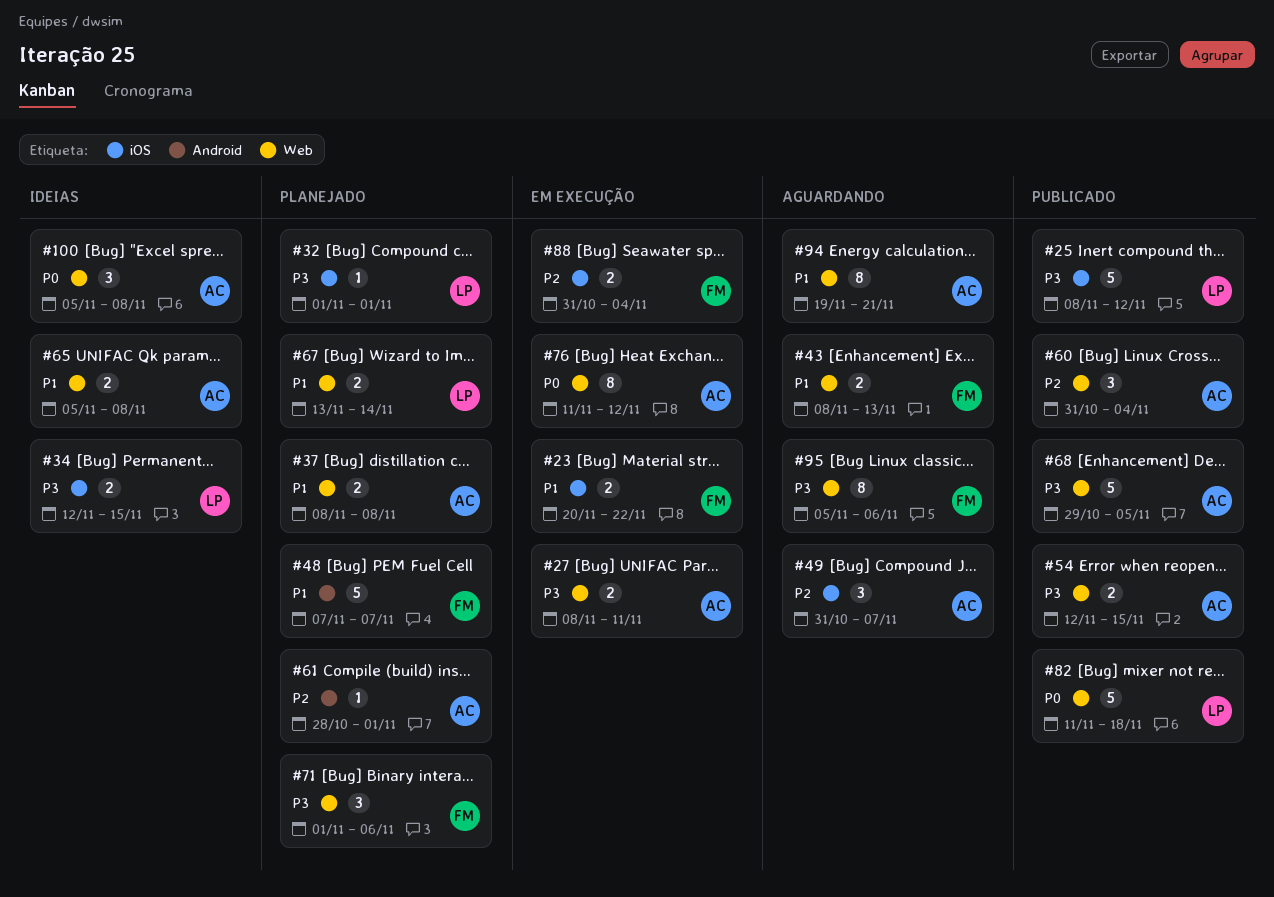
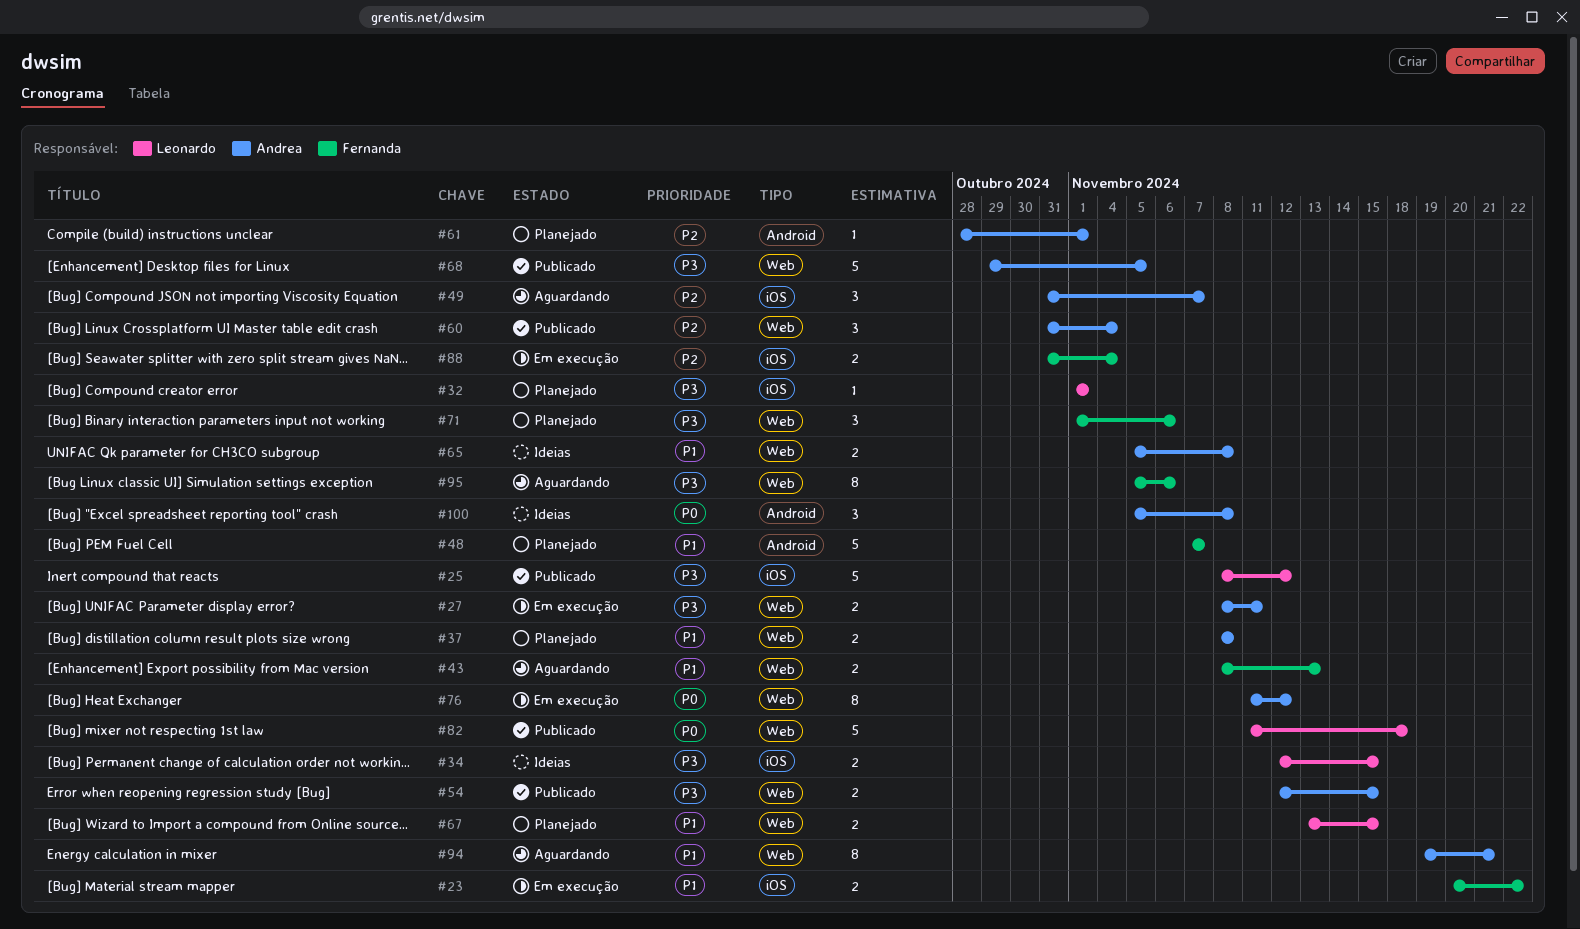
#67, due: Nov 14 -> Nov 15
#100, label: Web -> Android

